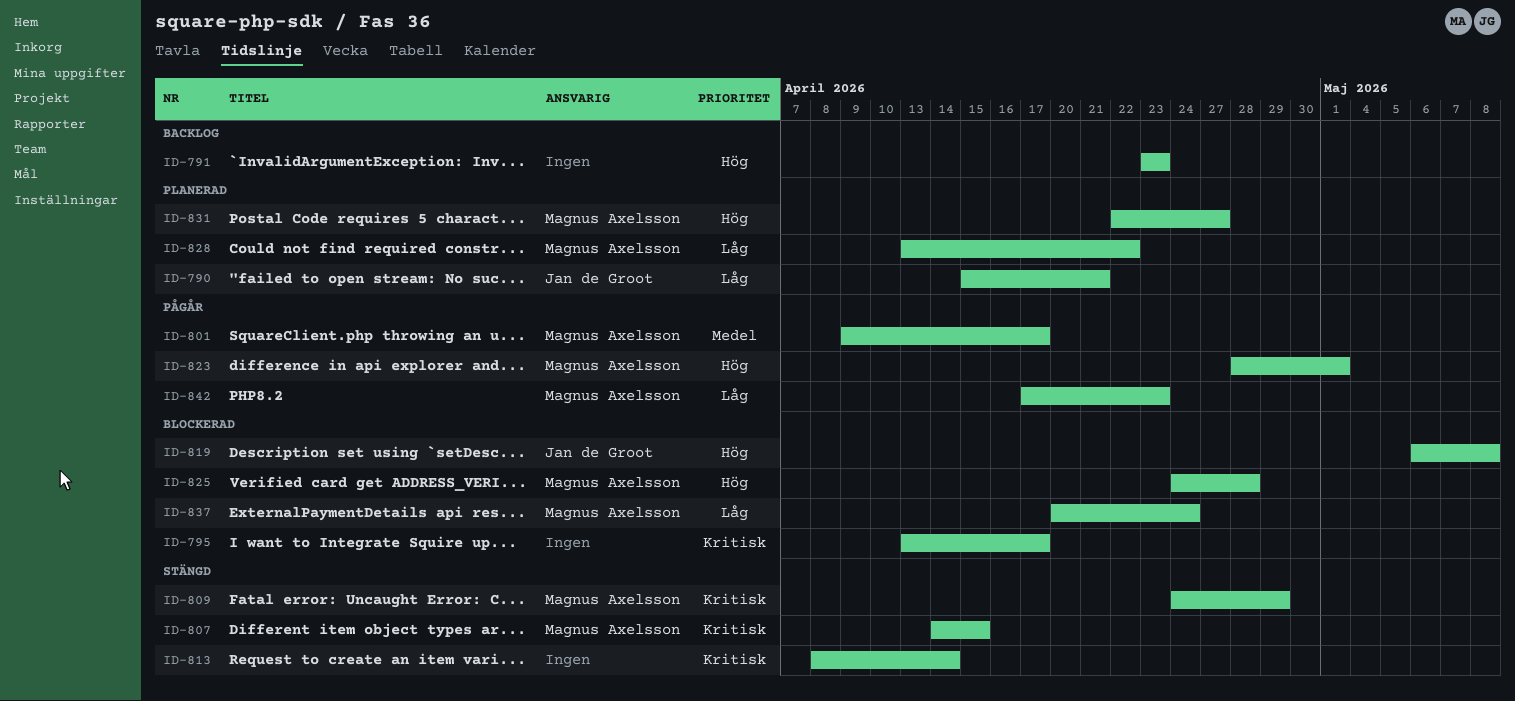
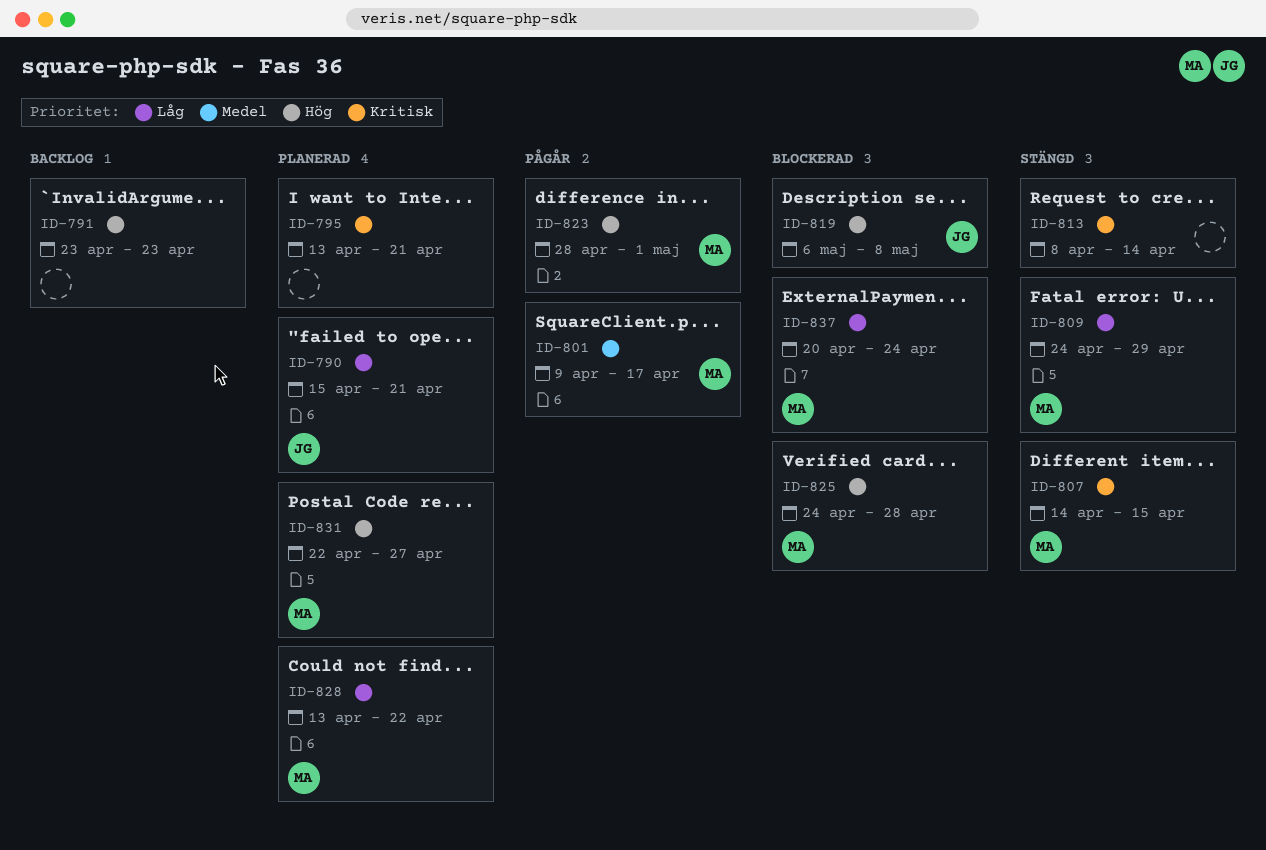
ID-795, status: Blockerad -> Planerad
ID-795, due: Apr 17 -> Apr 21
ID-809, priority: Kritisk -> Låg
ID-842: present -> none

